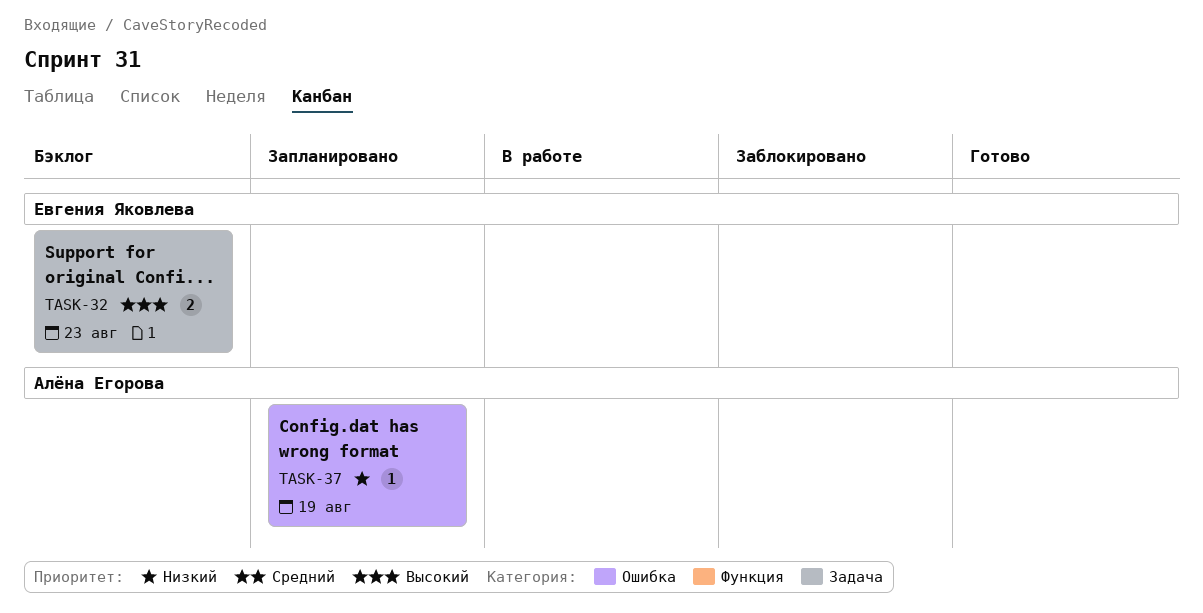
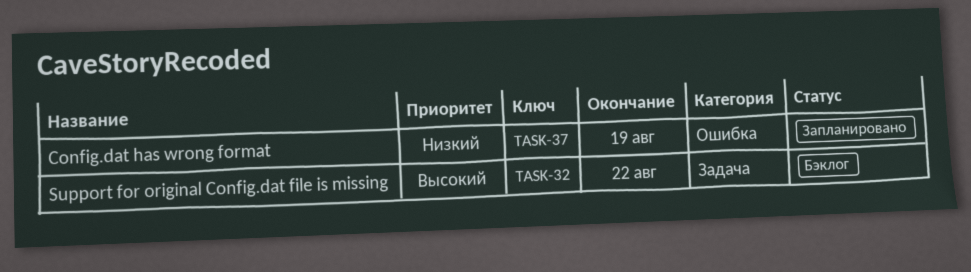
TASK-32, due: Aug 23 -> Aug 22

